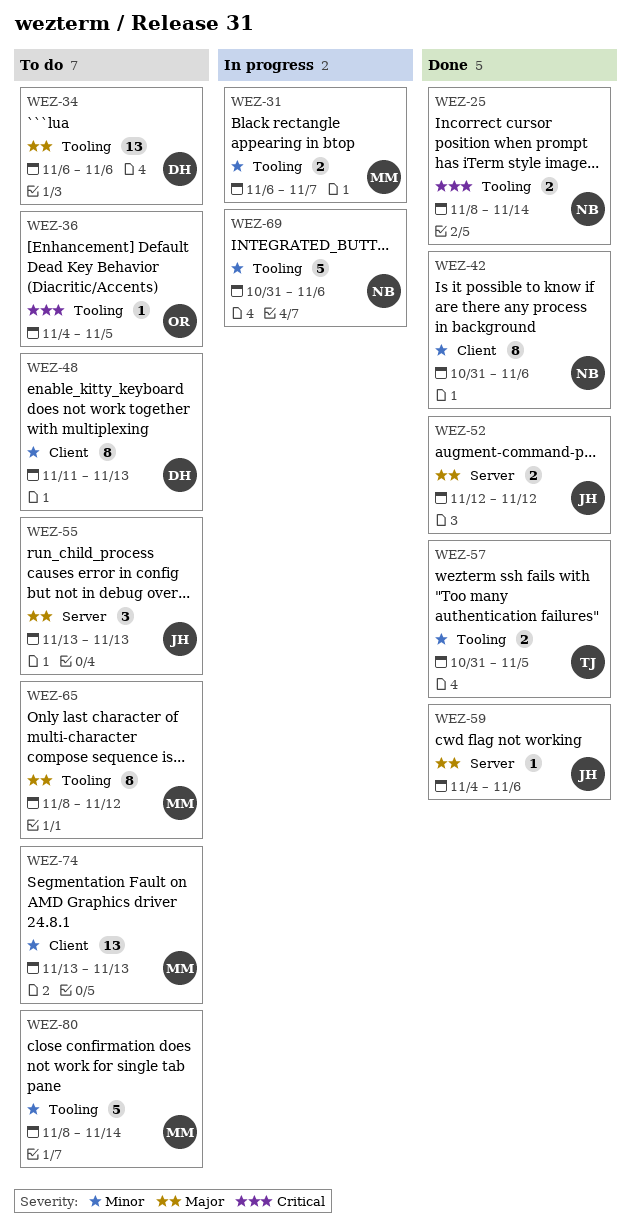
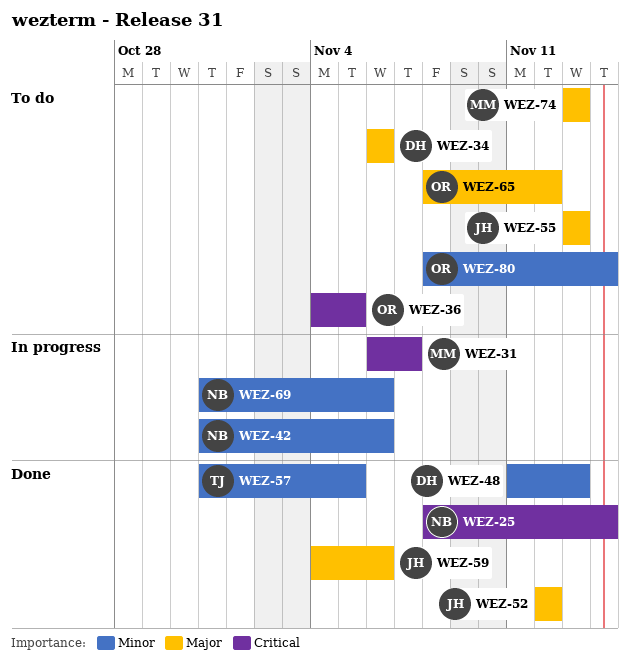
WEZ-31, priority: Minor -> Critical
WEZ-42, status: Done -> In progress
WEZ-48, status: To do -> Done
WEZ-65, owner: MM -> OR
WEZ-74, priority: Minor -> Major
WEZ-80, owner: MM -> OR

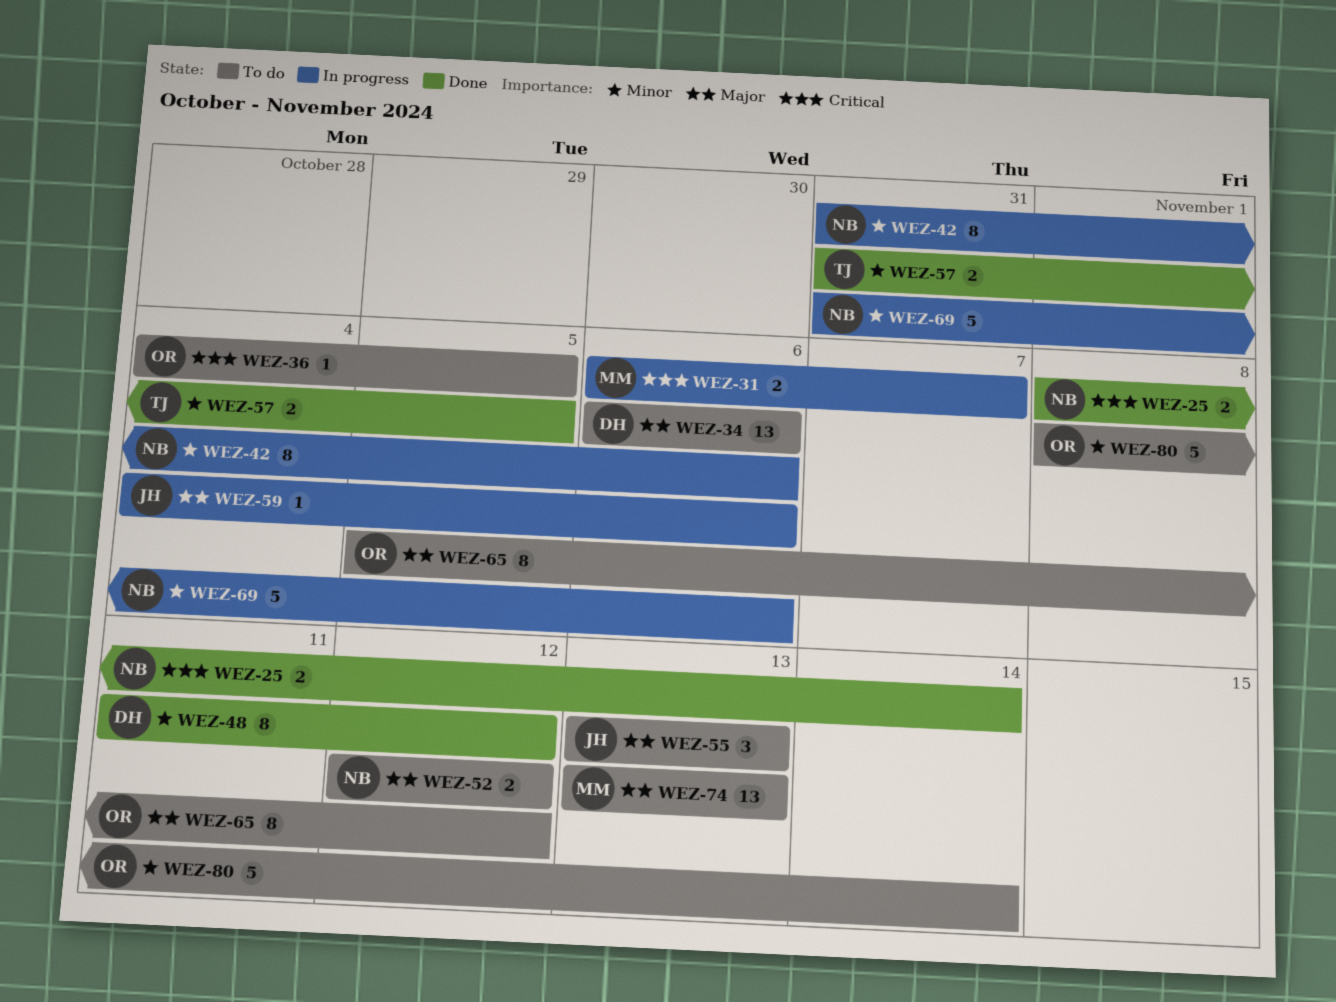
WEZ-48, due: Nov 13 -> Nov 12
WEZ-52, status: Done -> To do
WEZ-52, owner: JH -> NB
WEZ-59, status: Done -> In progress
WEZ-65, start: Nov 8 -> Nov 5

